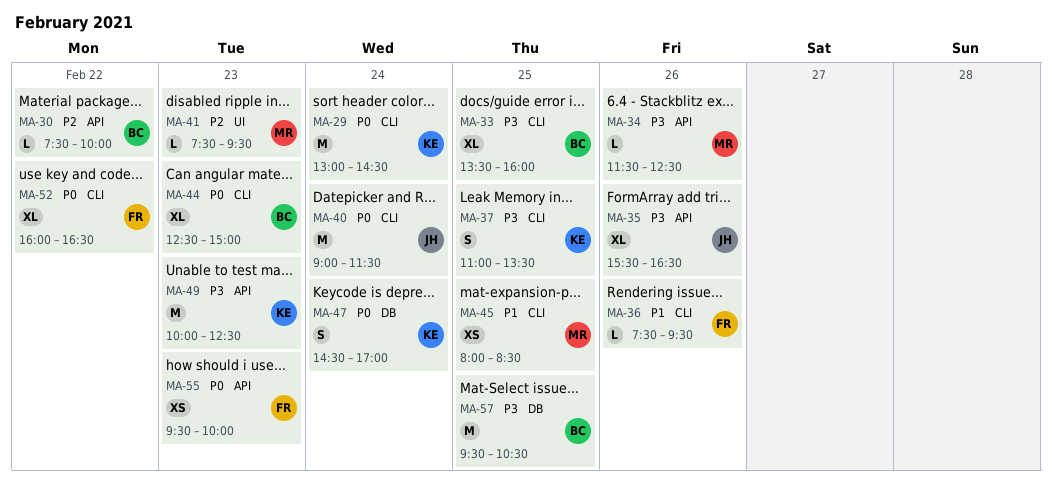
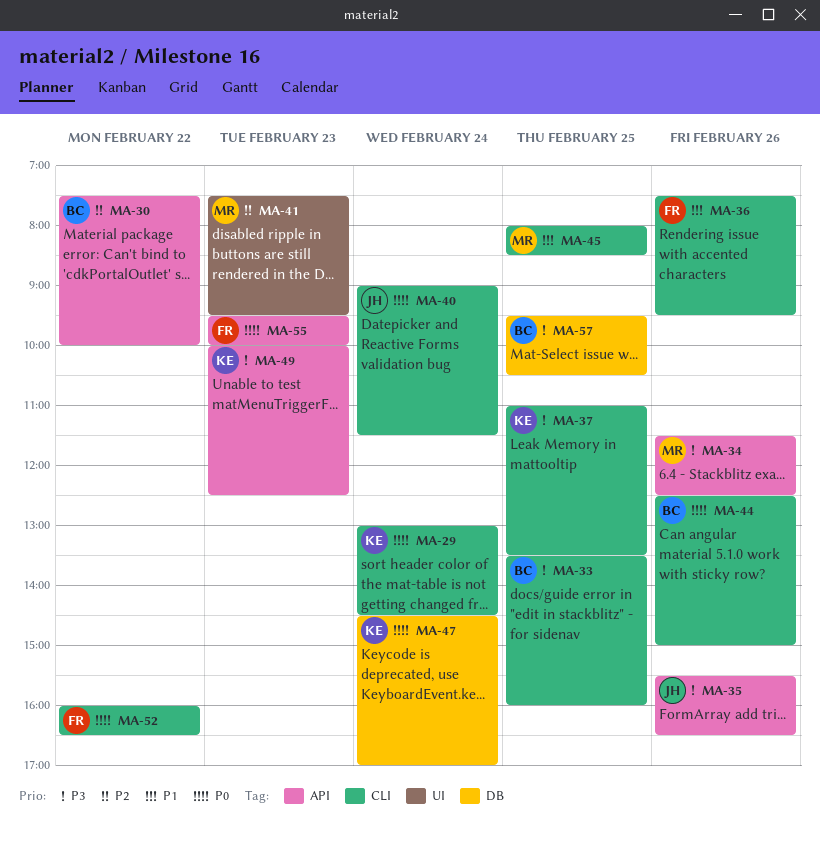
MA-44, day: Feb 23 -> Feb 26

